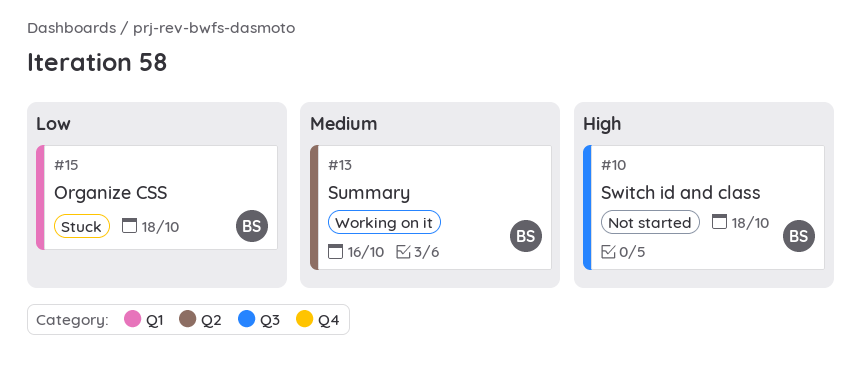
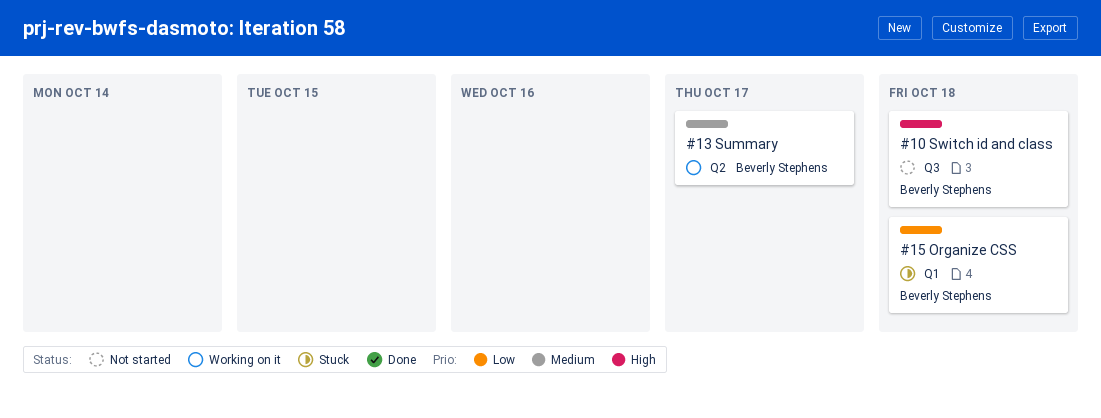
#13, due: Oct 16 -> Oct 17

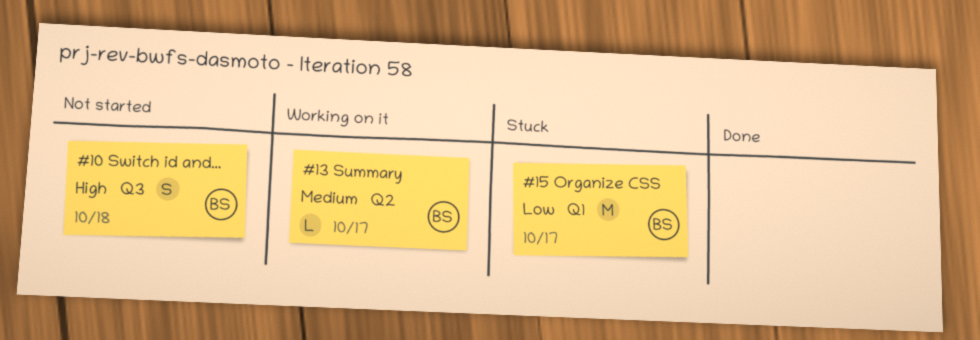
#15, due: Oct 18 -> Oct 17

